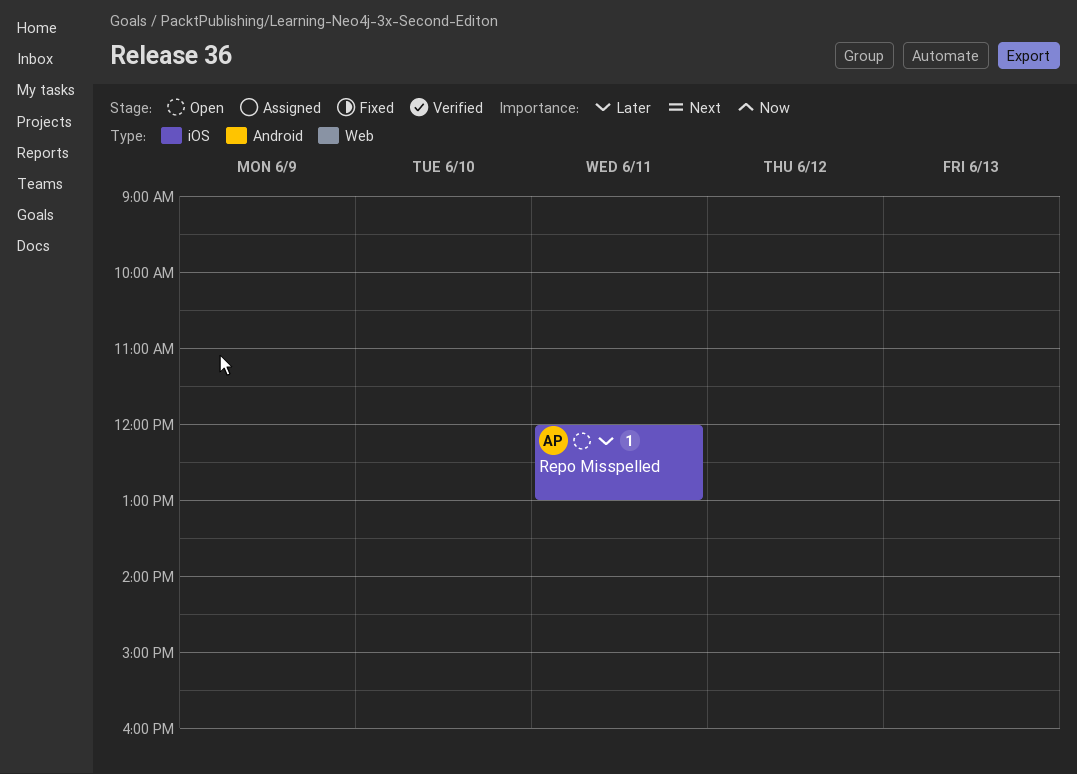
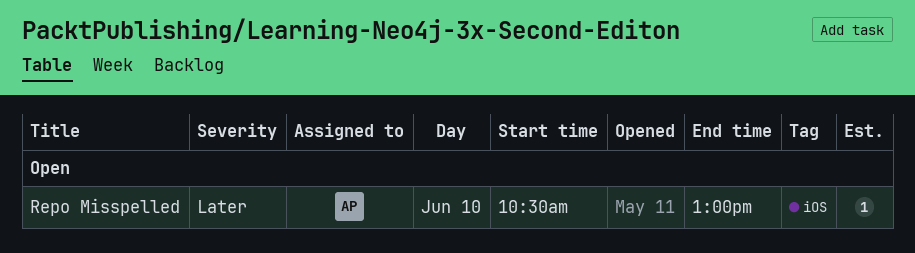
Repo Misspelled, day: Jun 11 -> Jun 10
Repo Misspelled, begins: 12:00 -> 10:30

